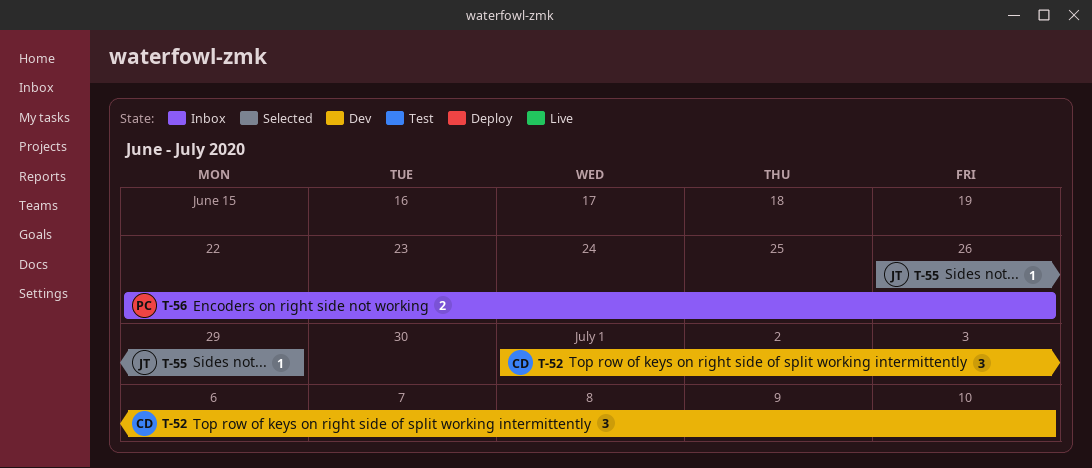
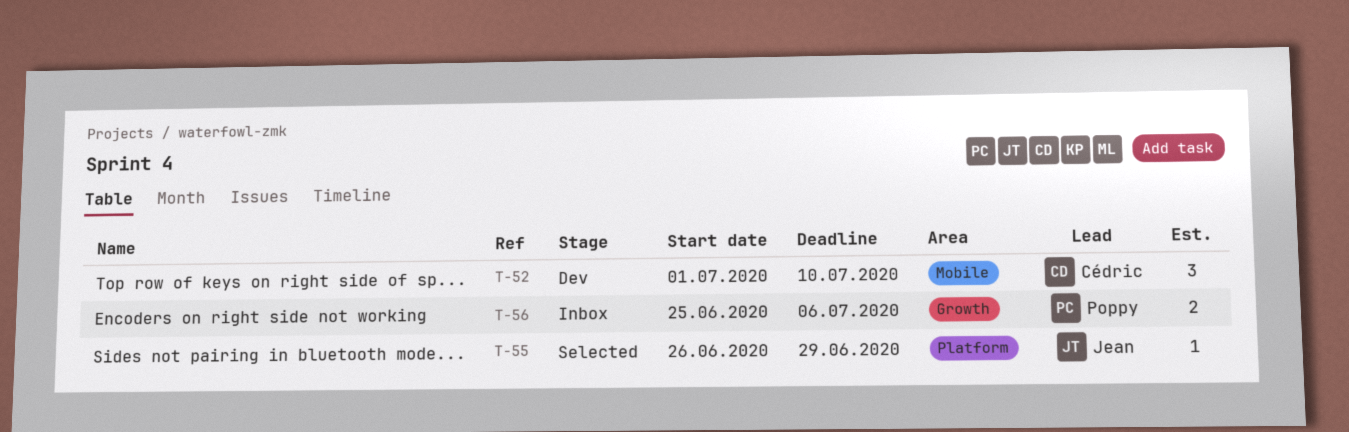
T-56, start: Jun 22 -> Jun 25
T-56, due: Jun 26 -> Jul 6

